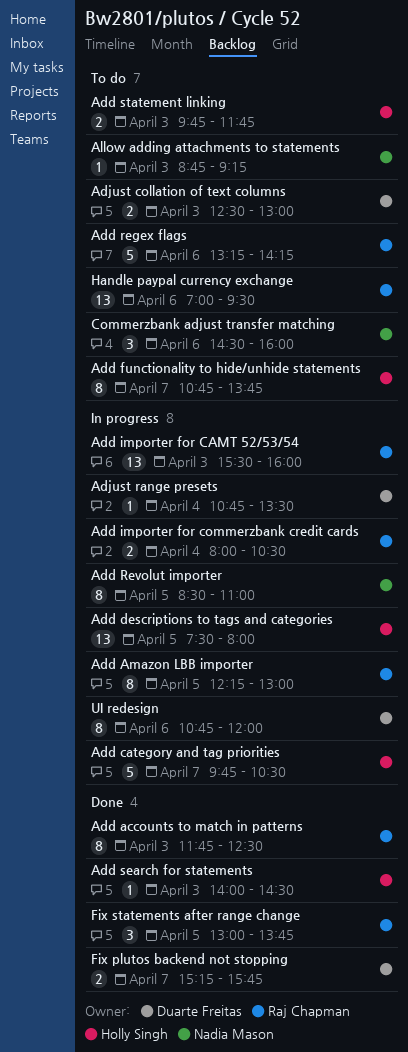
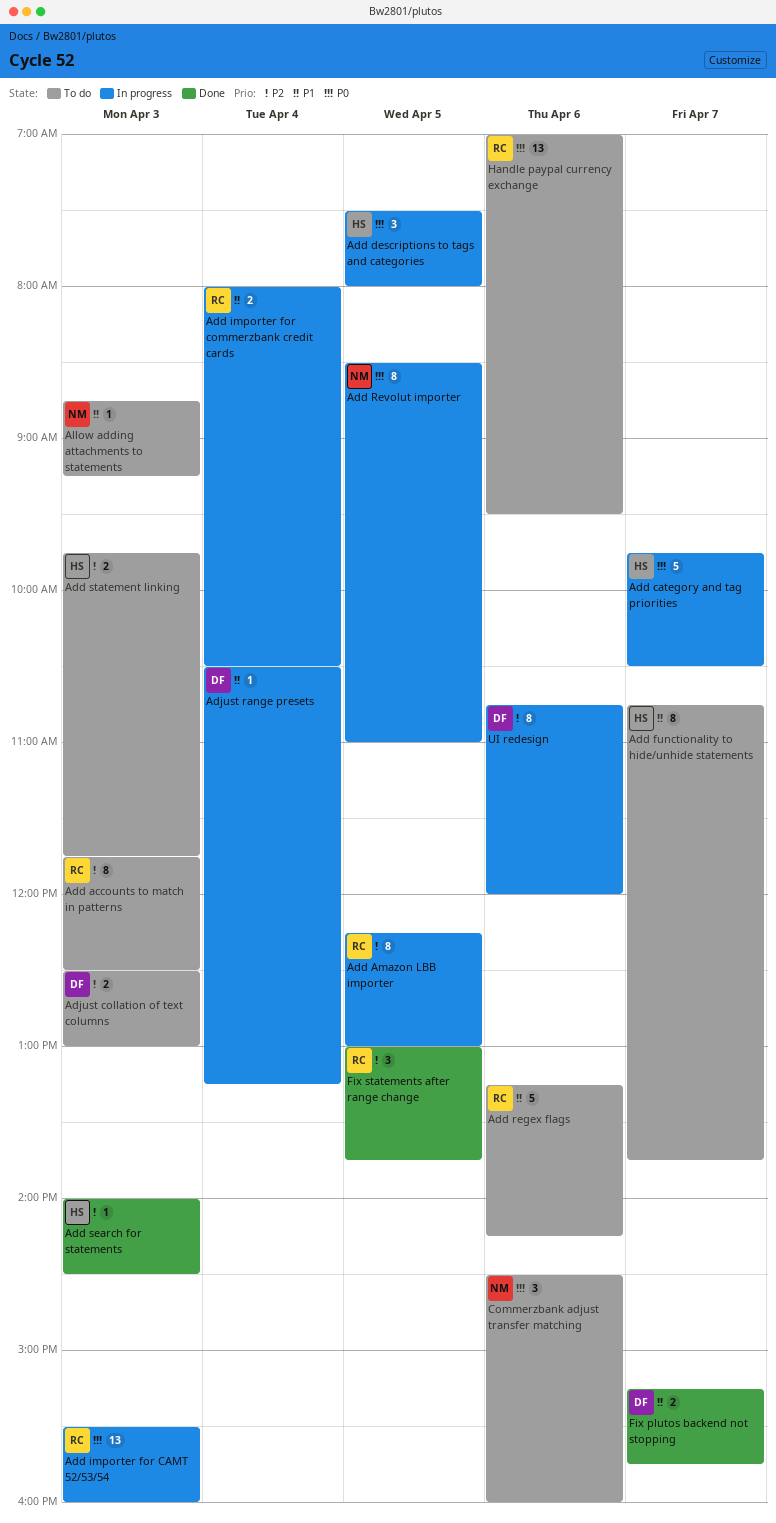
Add accounts to match in patterns, status: Done -> To do
Add descriptions to tags and categories, estimate: 13 -> 3
Adjust range presets, begins: 10:45 -> 10:30
Adjust range presets, ends: 13:30 -> 13:15

